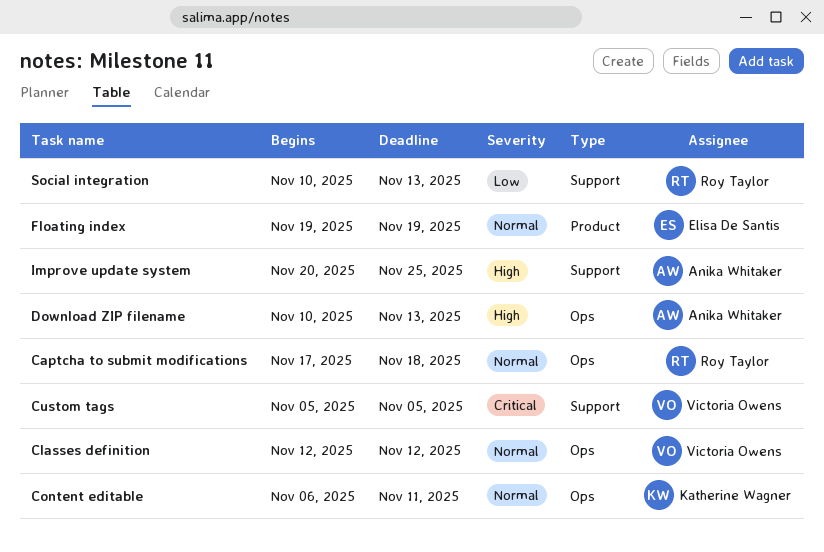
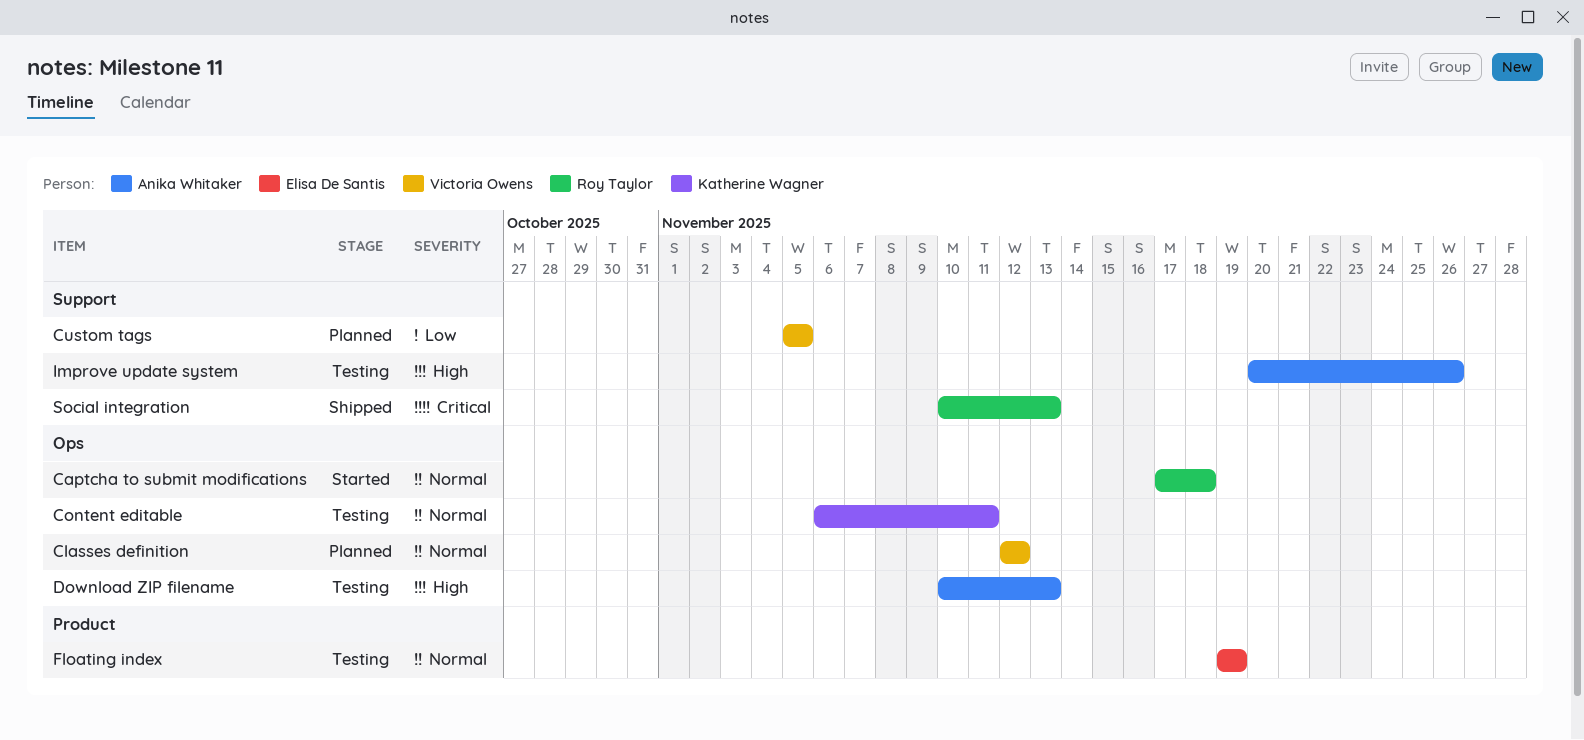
Custom tags, priority: Critical -> Low
Improve update system, due: Nov 25 -> Nov 26
Social integration, priority: Low -> Critical

